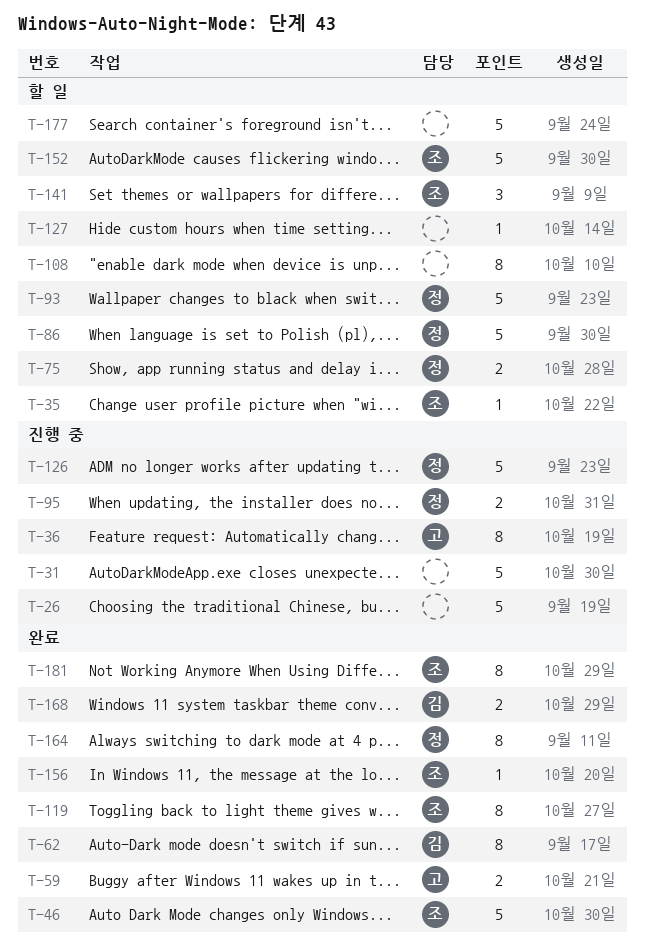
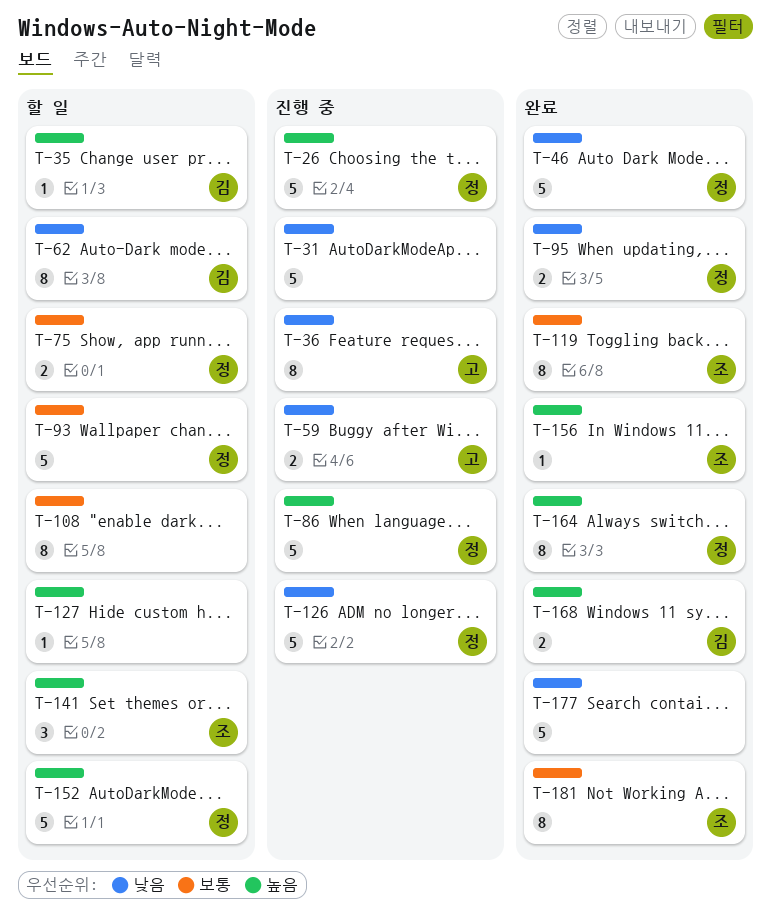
T-26, owner: none -> 정
T-35, owner: 조 -> 김
T-46, owner: 조 -> 정
T-59, status: 완료 -> 진행 중
T-62, status: 완료 -> 할 일
T-86, status: 할 일 -> 진행 중
T-95, status: 진행 중 -> 완료
T-152, owner: 조 -> 정
T-177, status: 할 일 -> 완료

